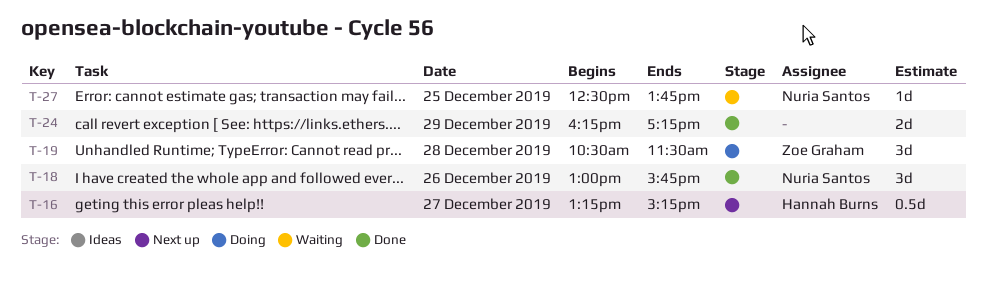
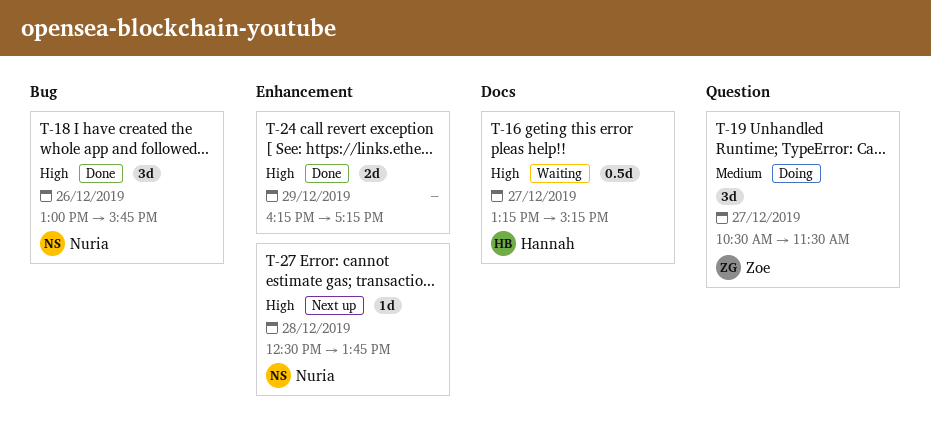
T-16, status: Next up -> Waiting
T-19, day: Dec 28 -> Dec 27
T-27, status: Waiting -> Next up
T-27, day: Dec 25 -> Dec 28

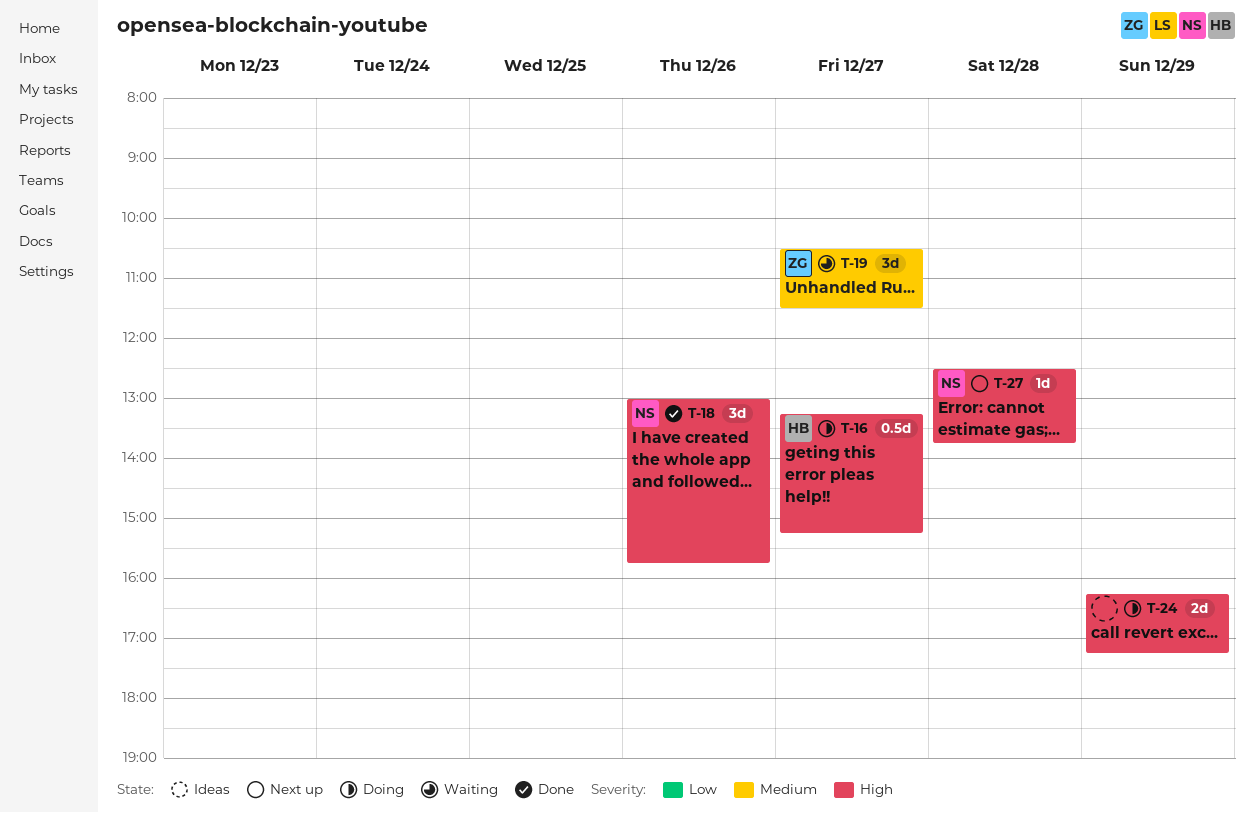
T-16, status: Waiting -> Doing
T-19, status: Doing -> Waiting
T-24, status: Done -> Doing

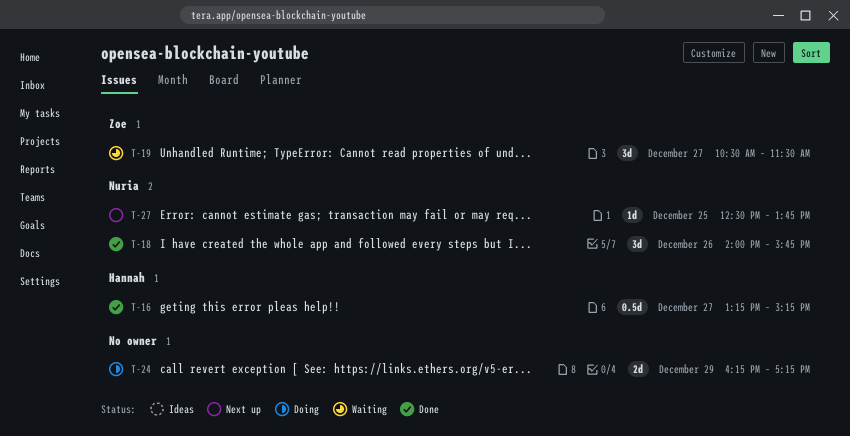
T-16, status: Doing -> Done
T-18, begins: 13:00 -> 14:00
T-27, day: Dec 28 -> Dec 25

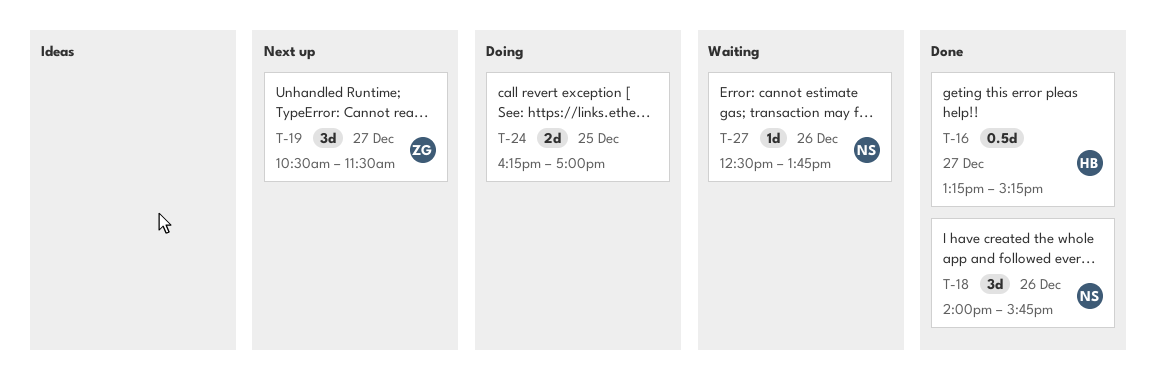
T-19, status: Waiting -> Next up
T-24, day: Dec 29 -> Dec 25
T-24, ends: 17:15 -> 17:00
T-27, status: Next up -> Waiting
T-27, day: Dec 25 -> Dec 26

